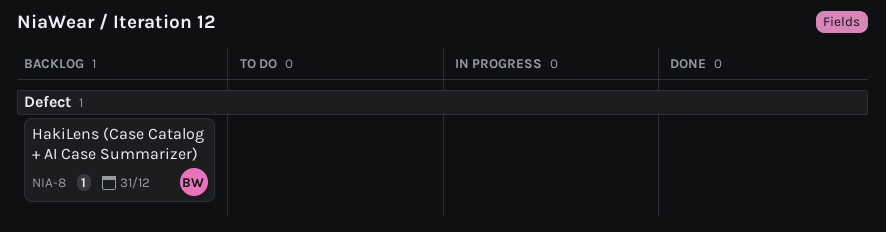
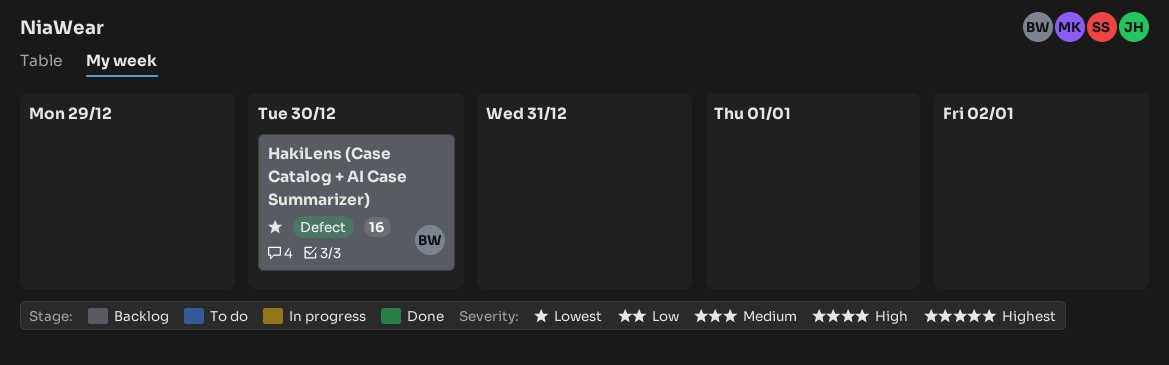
HakiLens (Case Catalog + AI Case Summarizer), estimate: 1 -> 16
HakiLens (Case Catalog + AI Case Summarizer), due: Dec 31 -> Dec 30

